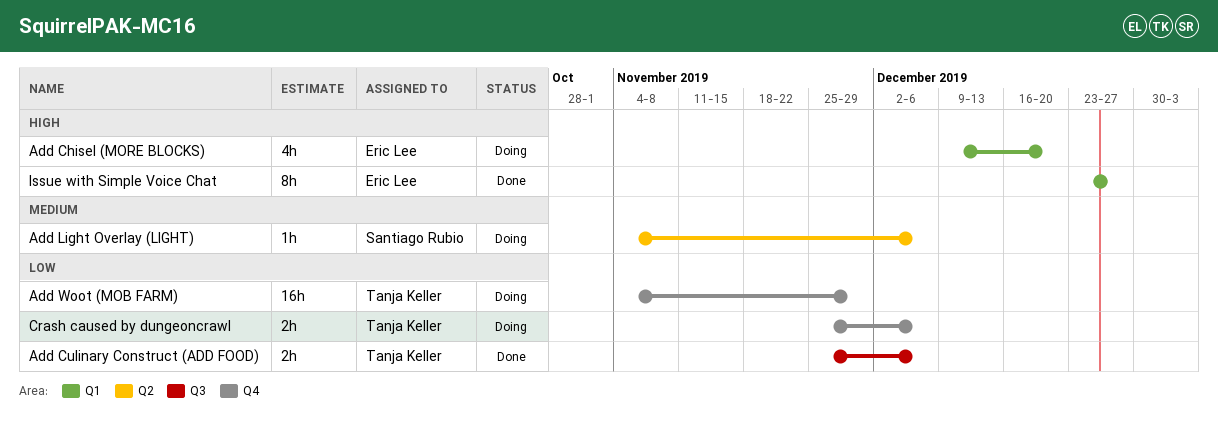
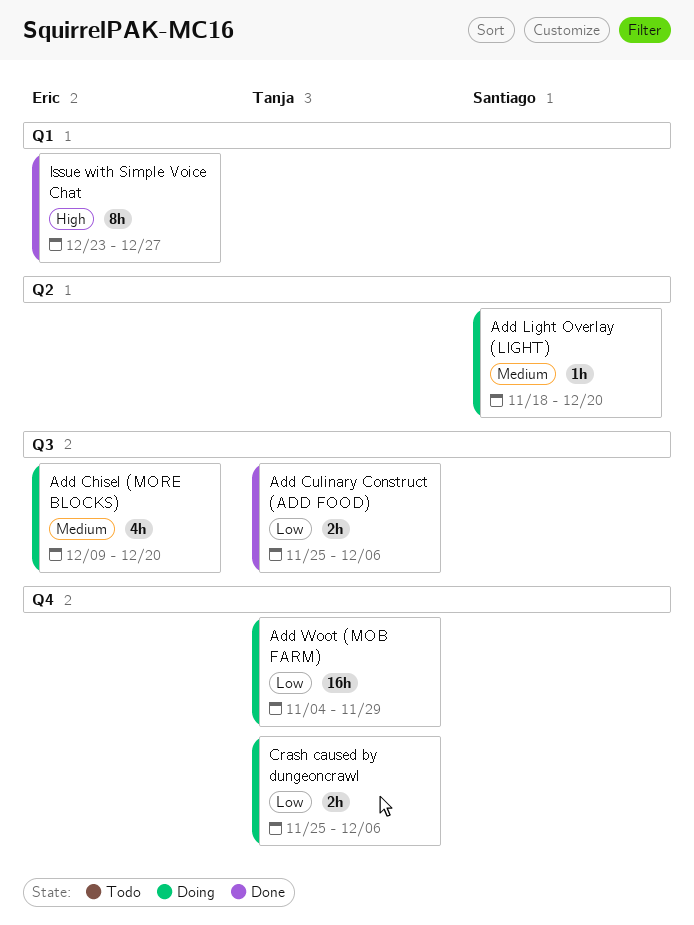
Add Chisel (MORE BLOCKS), priority: High -> Medium
Add Chisel (MORE BLOCKS), label: Q1 -> Q3
Add Light Overlay (LIGHT), start: Nov 4 -> Nov 18
Add Light Overlay (LIGHT), due: Dec 6 -> Dec 20

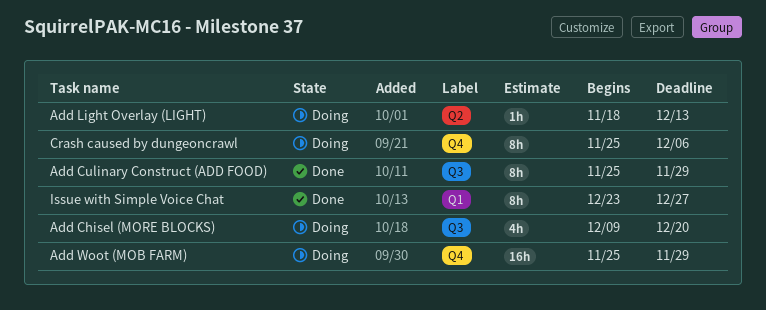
Add Culinary Construct (ADD FOOD), estimate: 2h -> 8h
Add Culinary Construct (ADD FOOD), due: Dec 6 -> Nov 29
Add Light Overlay (LIGHT), due: Dec 20 -> Dec 13
Add Woot (MOB FARM), start: Nov 4 -> Nov 25
Crash caused by dungeoncrawl, estimate: 2h -> 8h

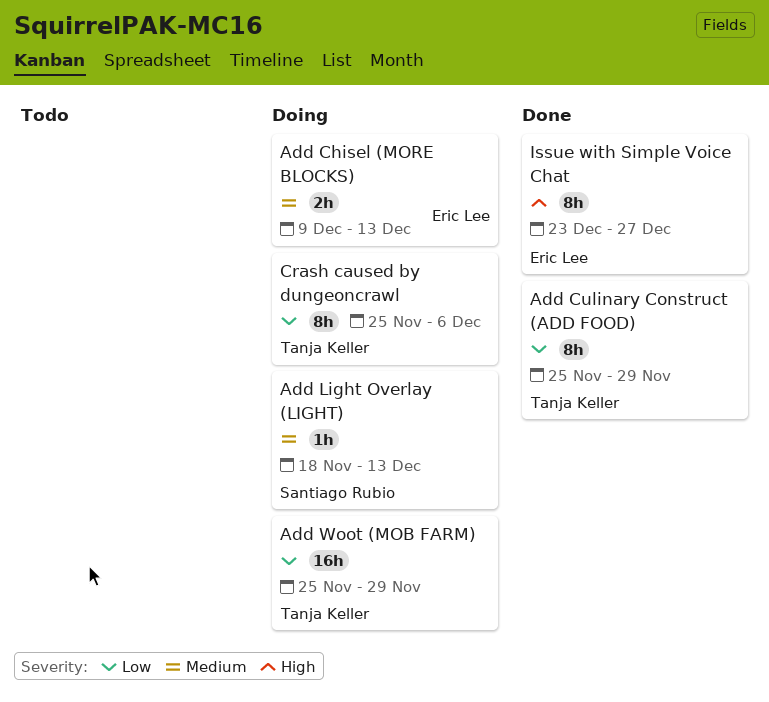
Add Chisel (MORE BLOCKS), estimate: 4h -> 2h
Add Chisel (MORE BLOCKS), due: Dec 20 -> Dec 13

